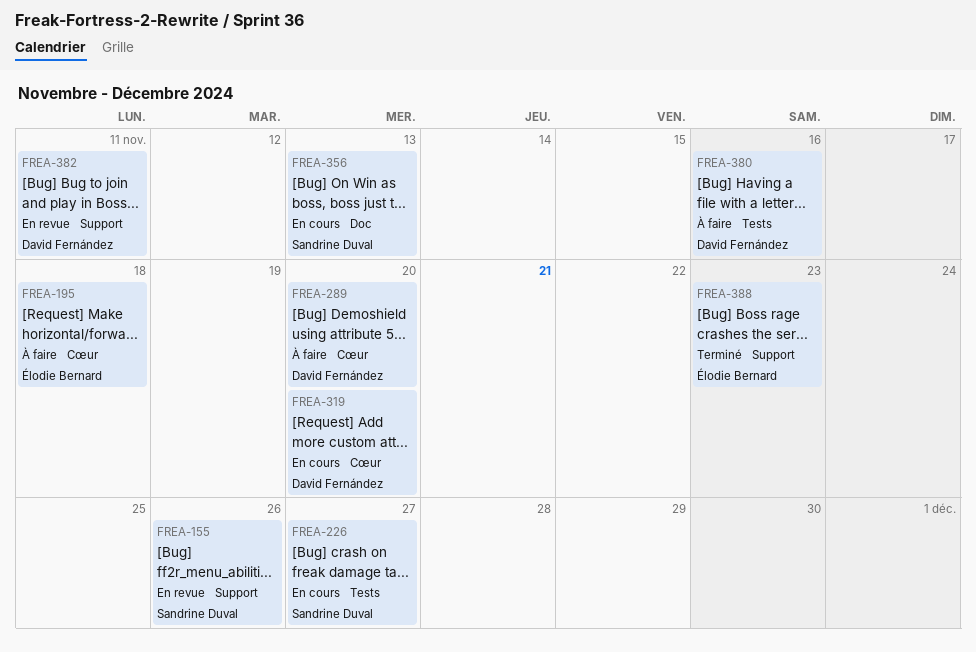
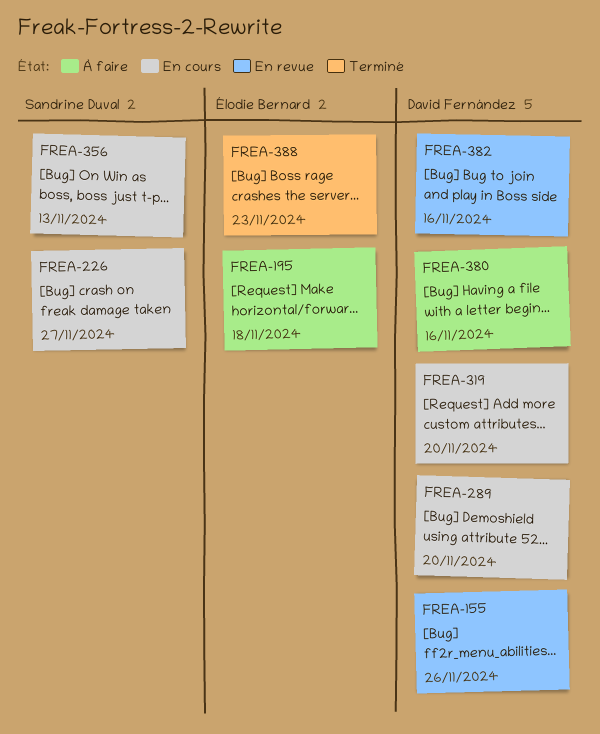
FREA-155, owner: Sandrine Duval -> David Fernández
FREA-289, status: À faire -> En cours
FREA-382, due: Nov 11 -> Nov 16

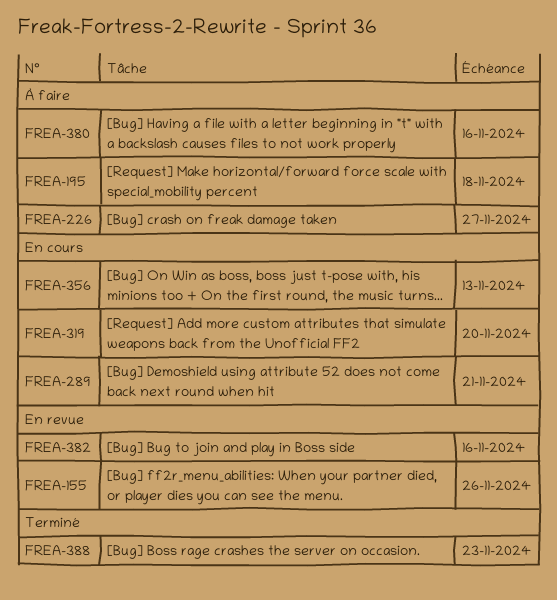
FREA-226, status: En cours -> À faire
FREA-289, due: Nov 20 -> Nov 21

